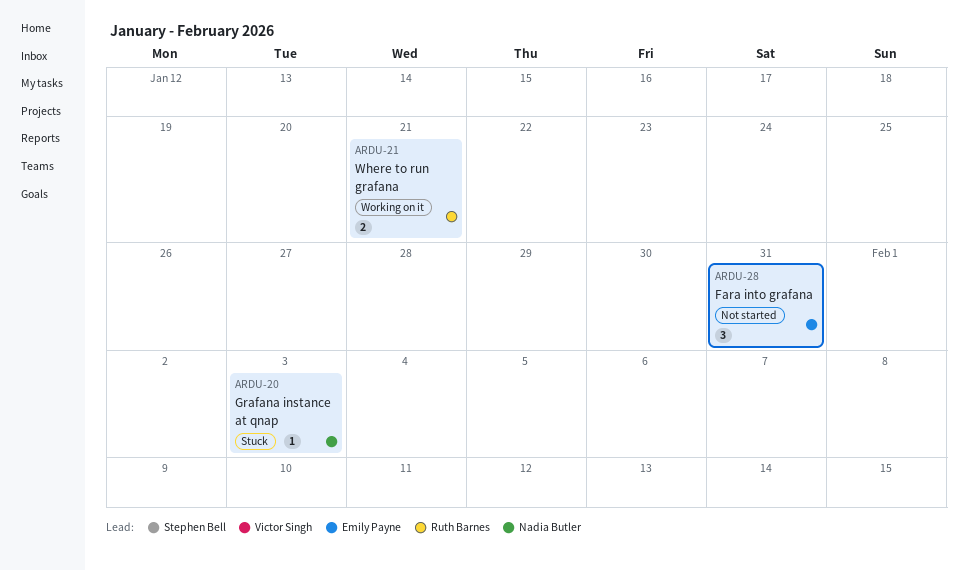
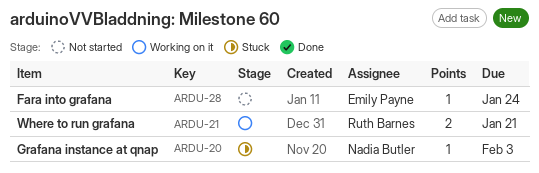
ARDU-28, estimate: 3 -> 1
ARDU-28, due: Jan 31 -> Jan 24

